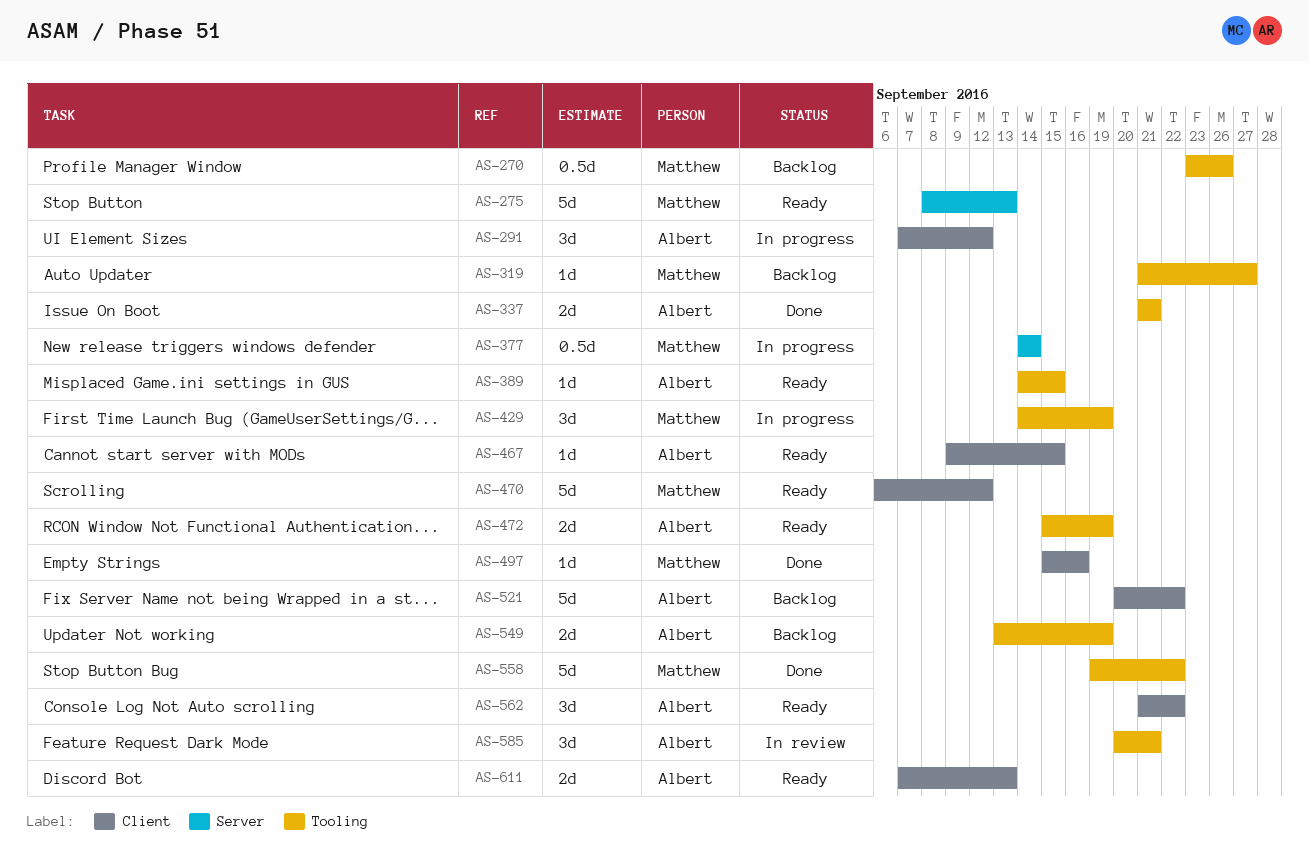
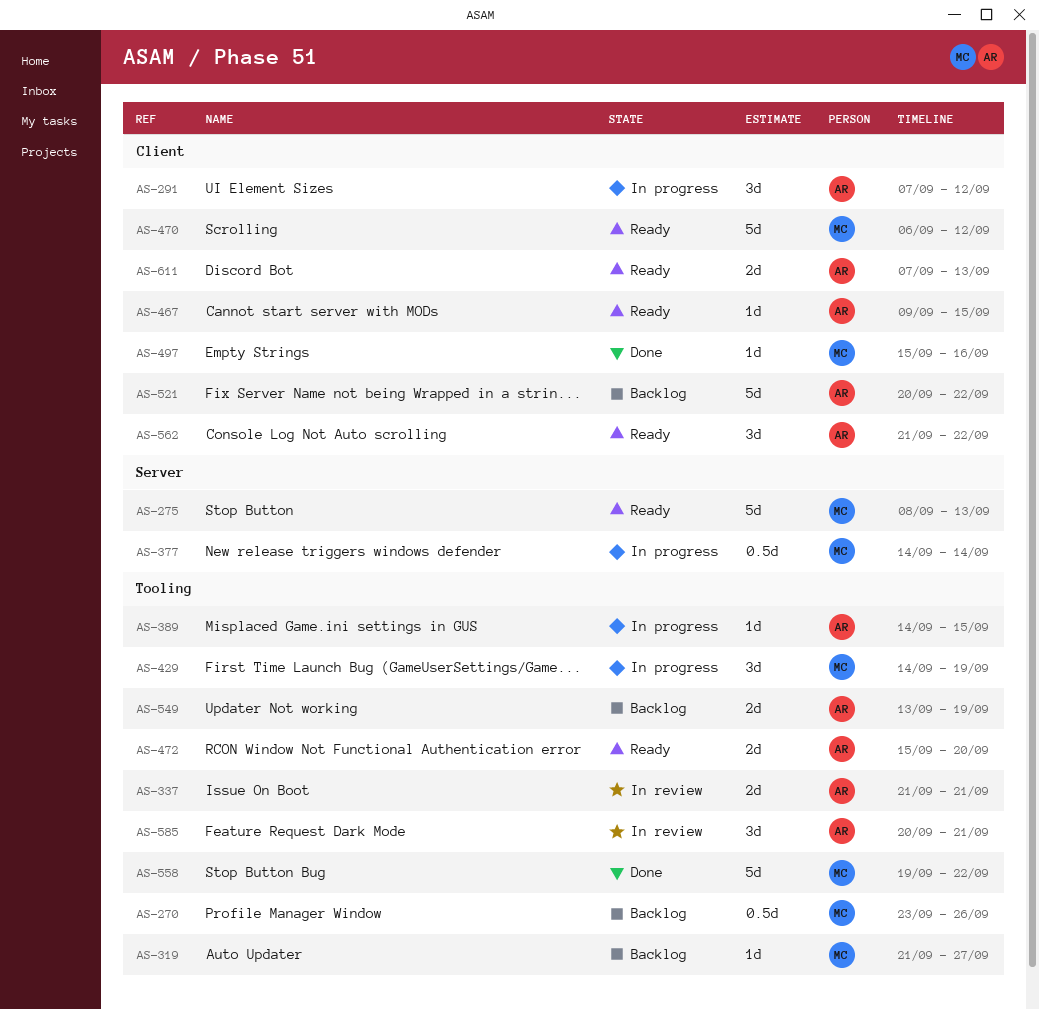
AS-337, status: Done -> In review
AS-389, status: Ready -> In progress
AS-472, due: Sep 19 -> Sep 20

